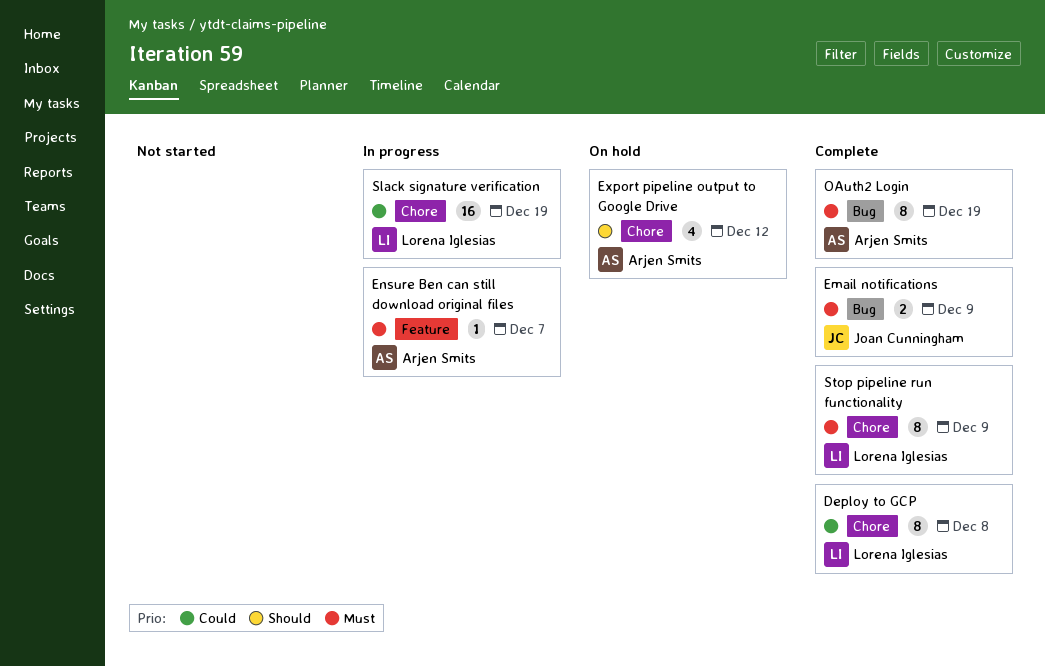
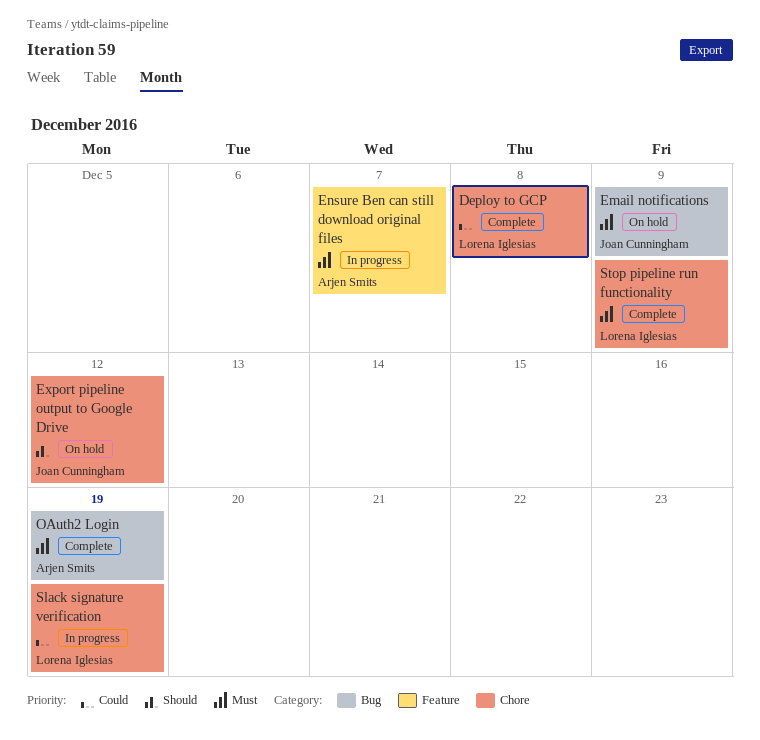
Email notifications, status: Complete -> On hold
Export pipeline output to Google Drive, owner: Arjen Smits -> Joan Cunningham

